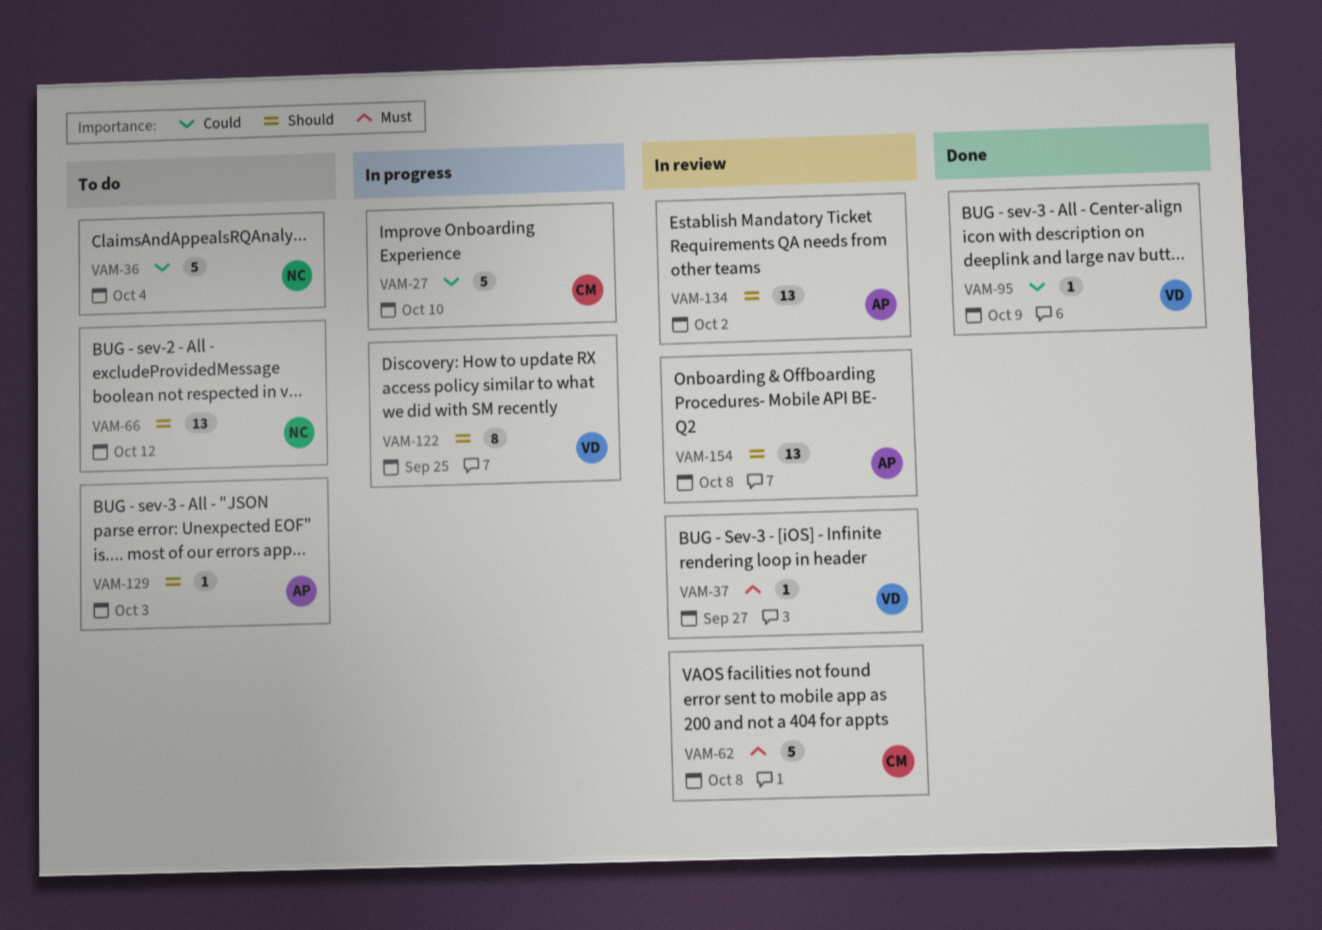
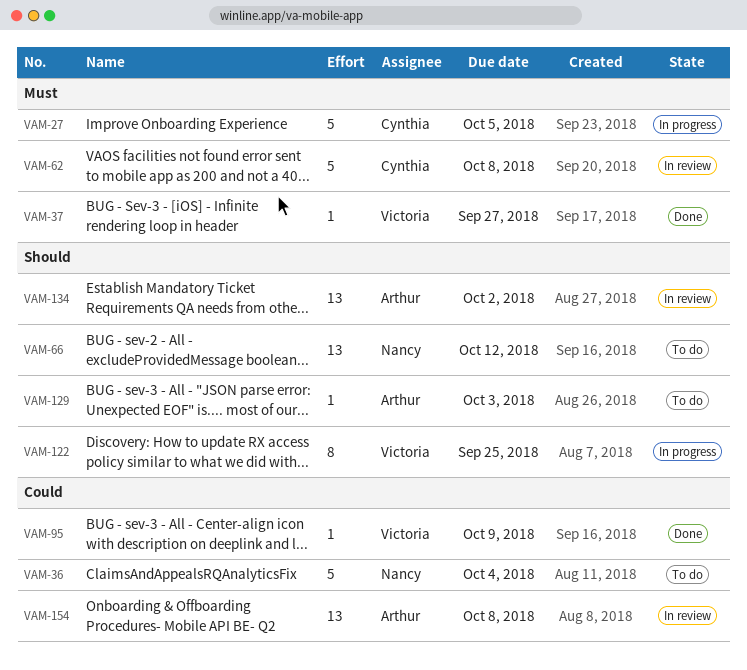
VAM-27, priority: Could -> Must
VAM-27, due: Oct 10 -> Oct 5
VAM-37, status: In review -> Done
VAM-154, priority: Should -> Could

